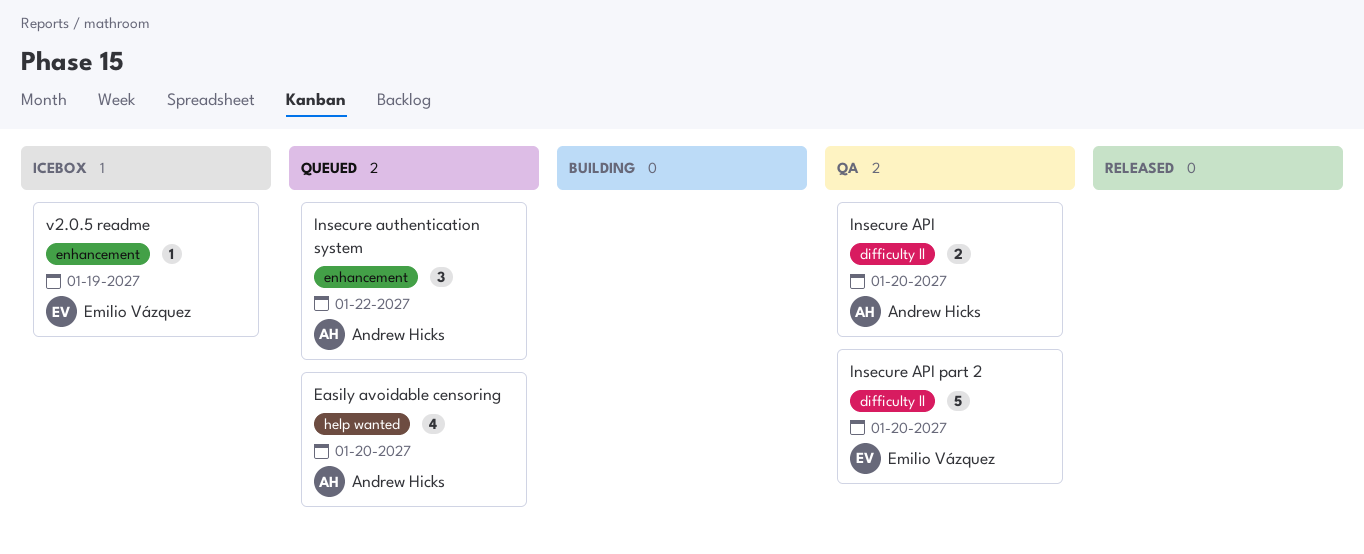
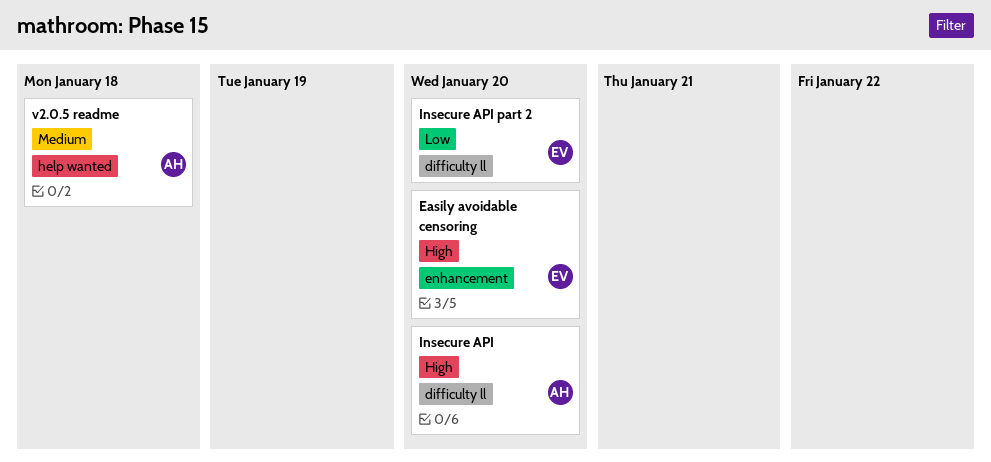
Easily avoidable censoring, owner: Andrew Hicks -> Emilio Vázquez
Easily avoidable censoring, label: help wanted -> enhancement
Insecure authentication system: present -> none
v2.0.5 readme, owner: Emilio Vázquez -> Andrew Hicks
v2.0.5 readme, label: enhancement -> help wanted
v2.0.5 readme, due: Jan 19 -> Jan 18

